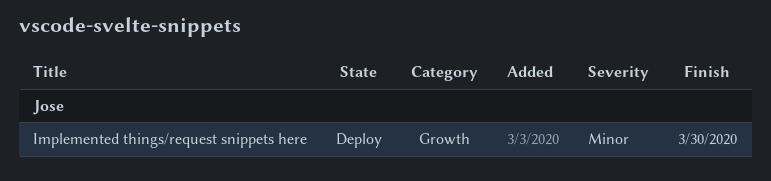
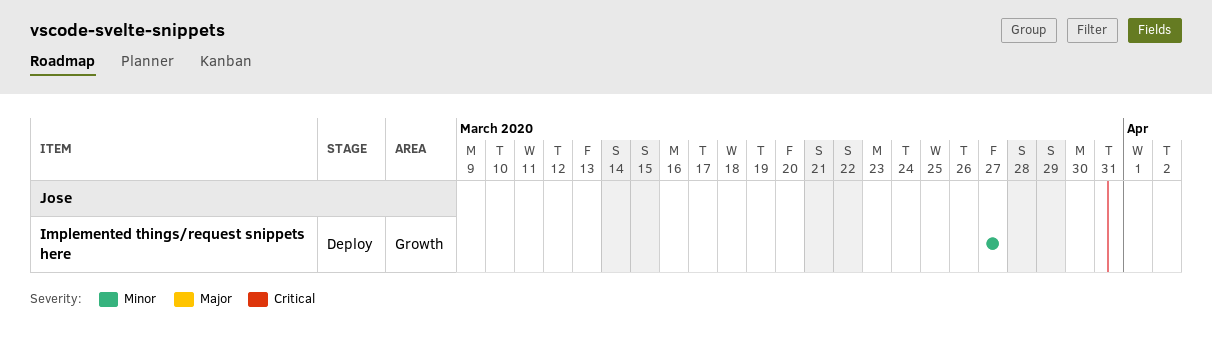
Implemented things/request snippets here, due: Mar 30 -> Mar 27

